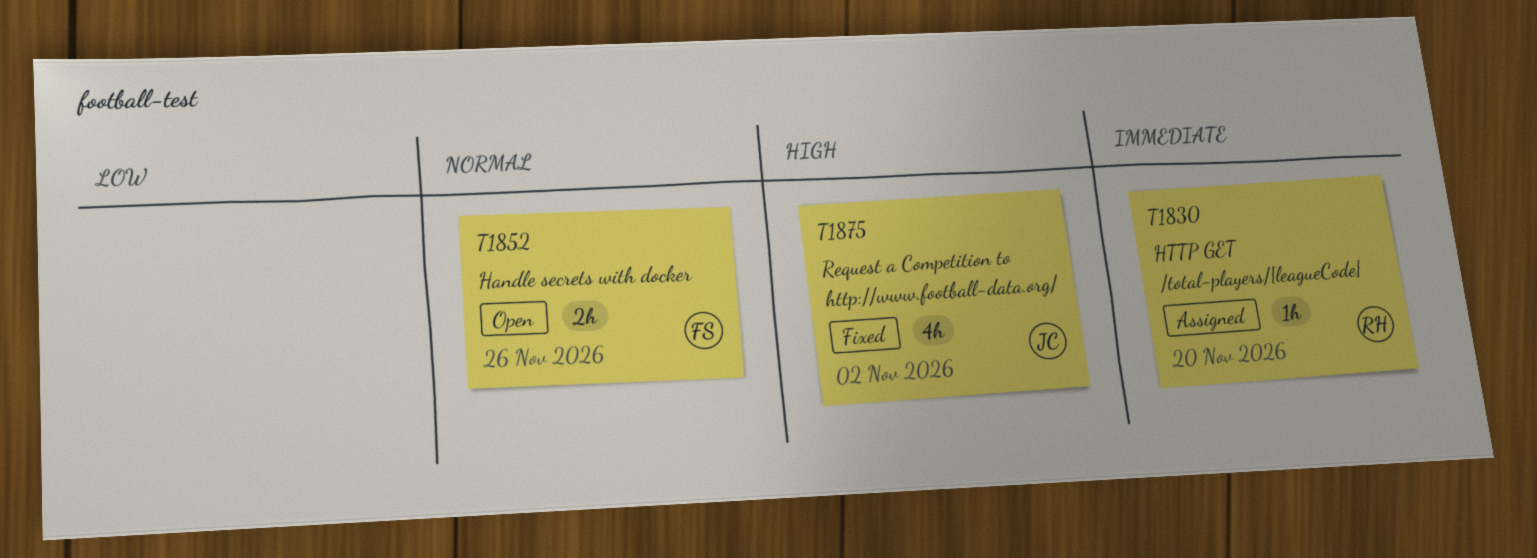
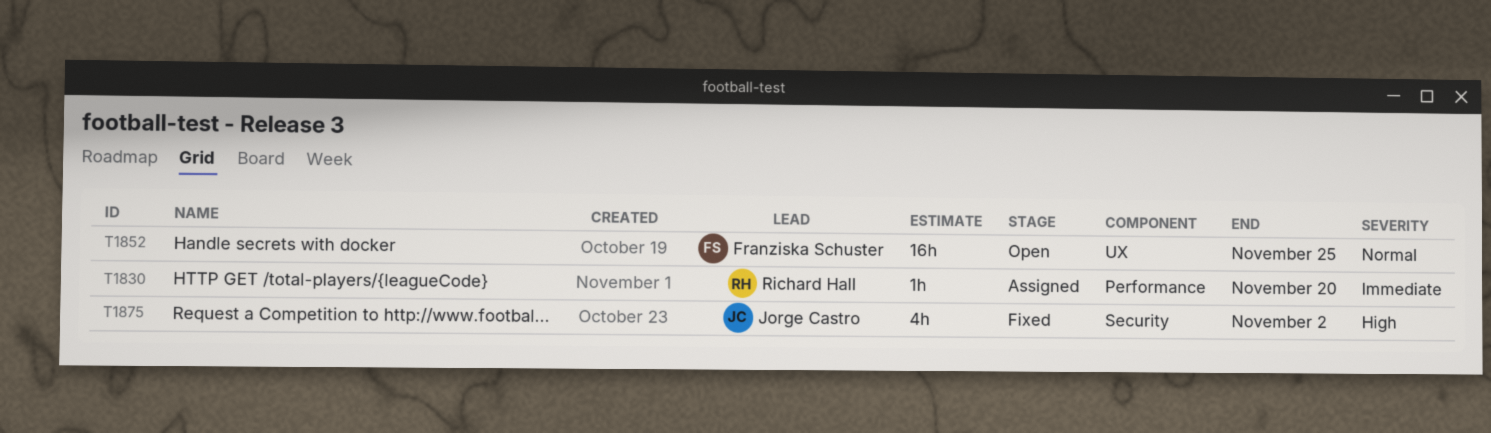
T1852, estimate: 2h -> 16h
T1852, due: Nov 26 -> Nov 25

